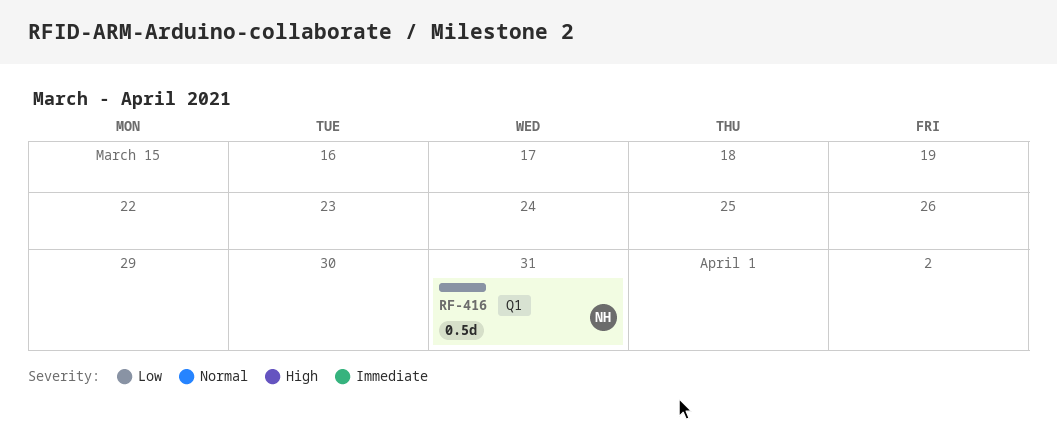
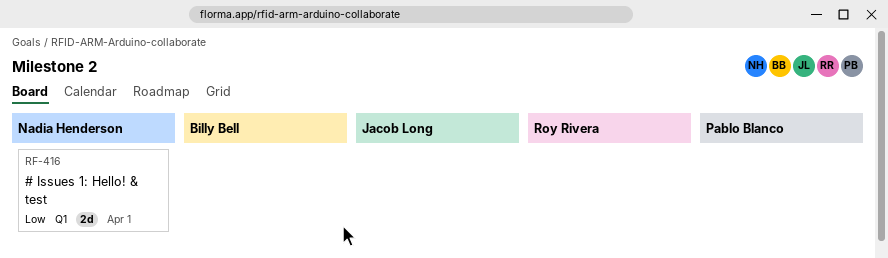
RF-416, estimate: 0.5d -> 2d
RF-416, due: Mar 31 -> Apr 1

